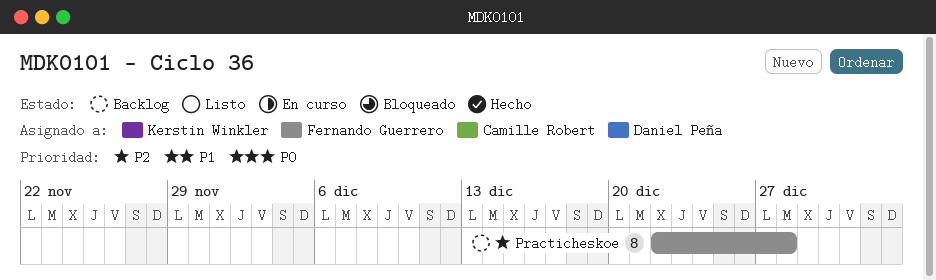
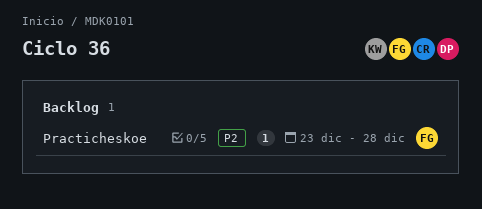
Practicheskoe, estimate: 8 -> 1
Practicheskoe, start: Dec 22 -> Dec 23

